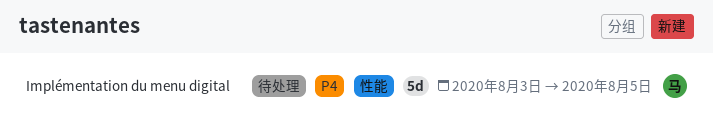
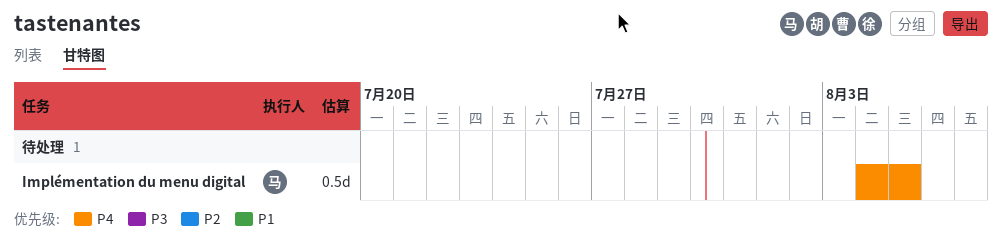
Implémentation du menu digital, estimate: 5d -> 0.5d
Implémentation du menu digital, start: Aug 3 -> Aug 4

